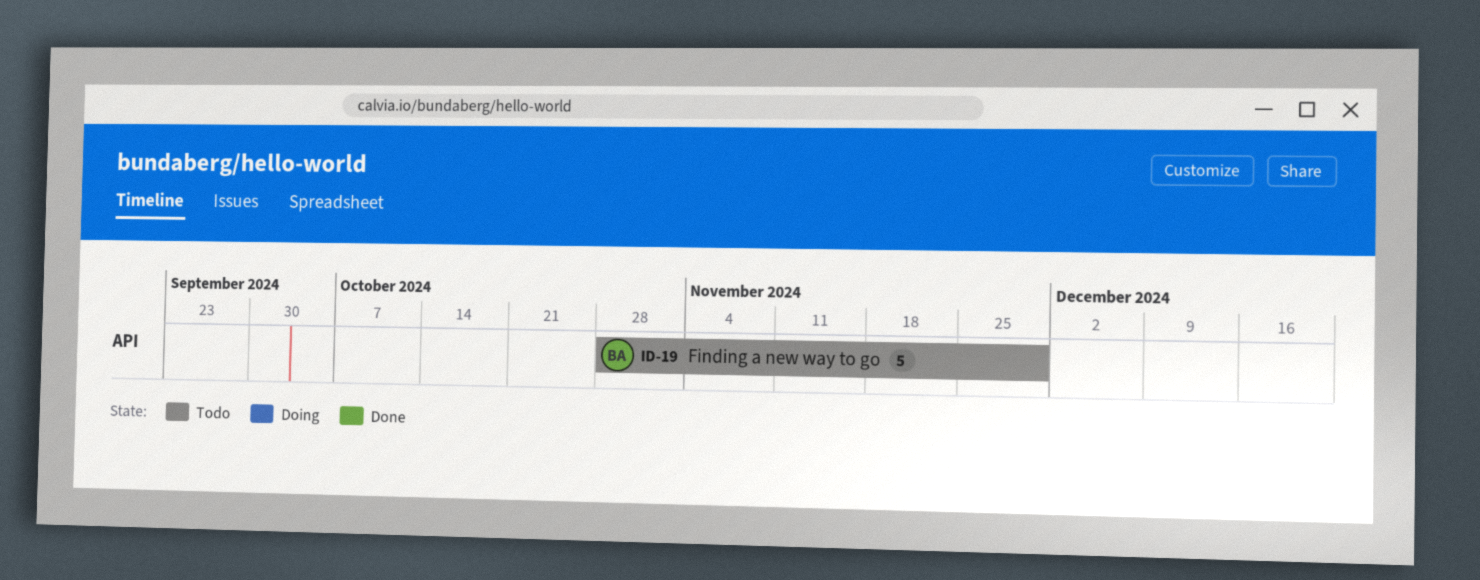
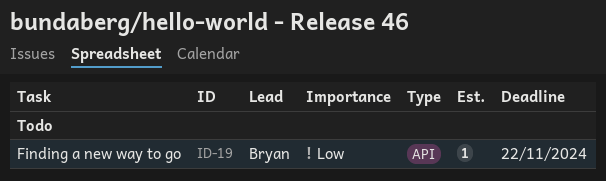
ID-19, estimate: 5 -> 1
ID-19, due: Nov 29 -> Nov 22

